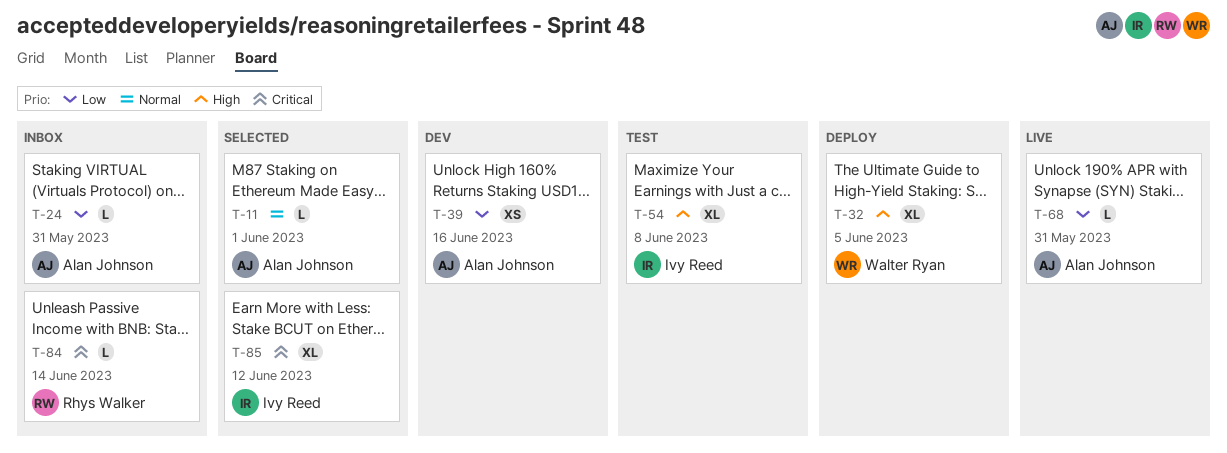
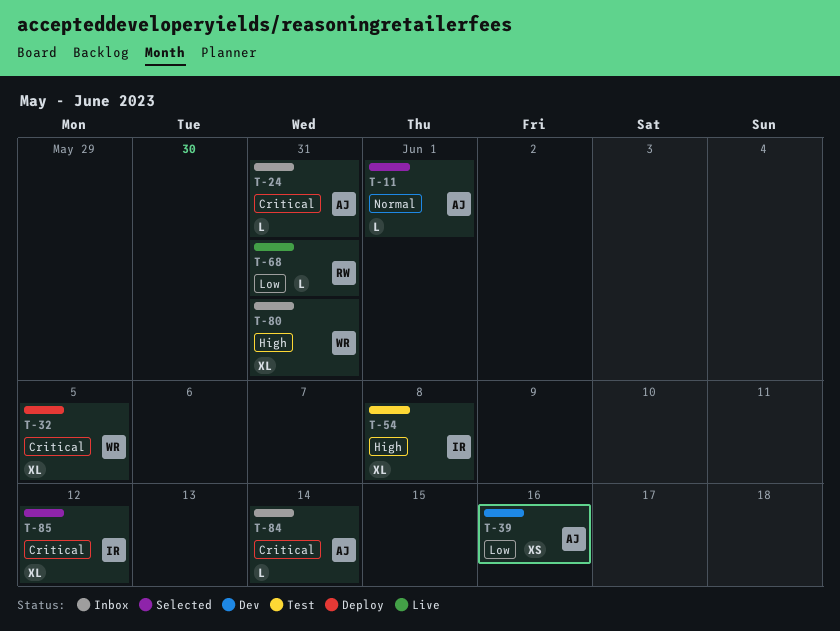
T-24, priority: Low -> Critical
T-32, priority: High -> Critical
T-68, owner: Alan Johnson -> Rhys Walker
T-80: none -> present
T-84, owner: Rhys Walker -> Alan Johnson

